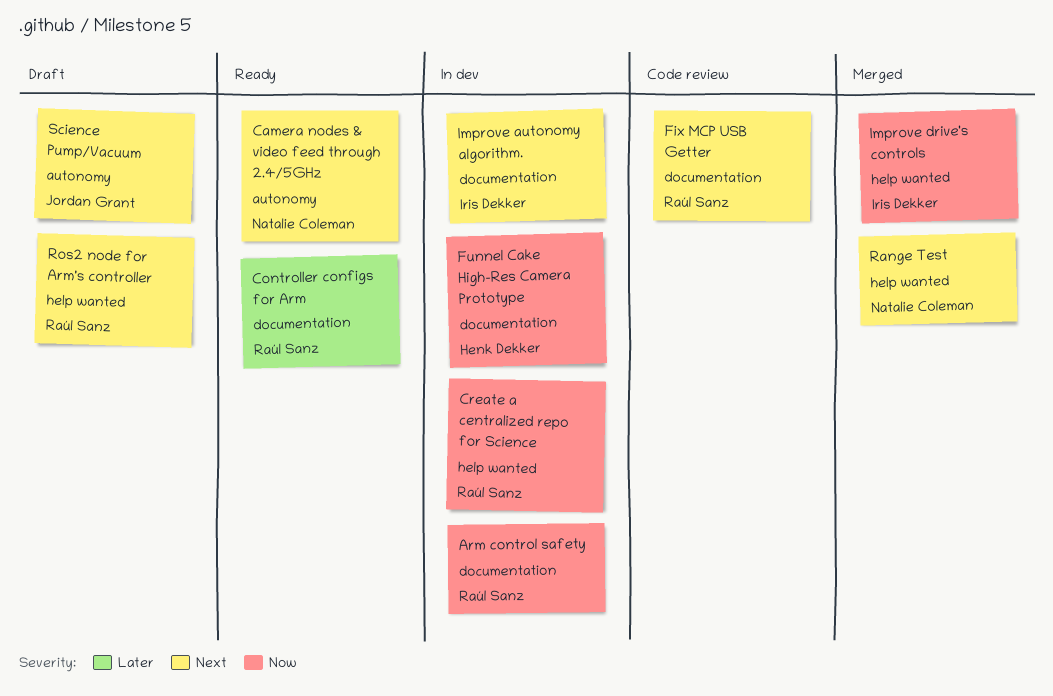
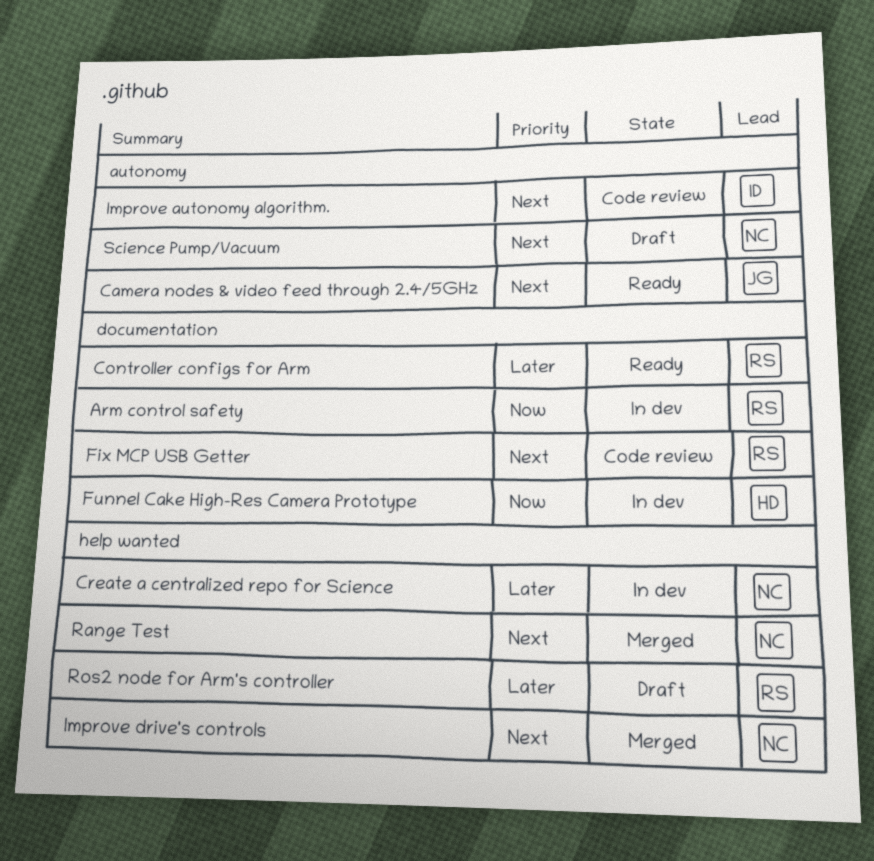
Camera nodes & video feed through 2.4/5GHz, owner: Natalie Coleman -> Jordan Grant
Create a centralized repo for Science, owner: Raúl Sanz -> Natalie Coleman
Create a centralized repo for Science, priority: Now -> Later
Improve autonomy algorithm., status: In dev -> Code review
Improve autonomy algorithm., label: documentation -> autonomy
Improve drive's controls, owner: Iris Dekker -> Natalie Coleman
Improve drive's controls, priority: Now -> Next
Ros2 node for Arm's controller, priority: Next -> Later
Science Pump/Vacuum, owner: Jordan Grant -> Natalie Coleman

